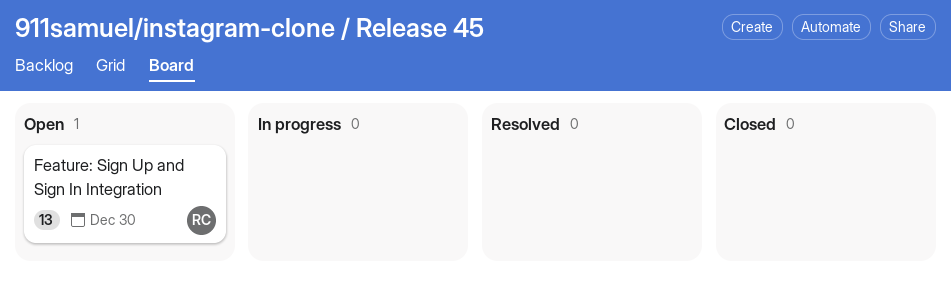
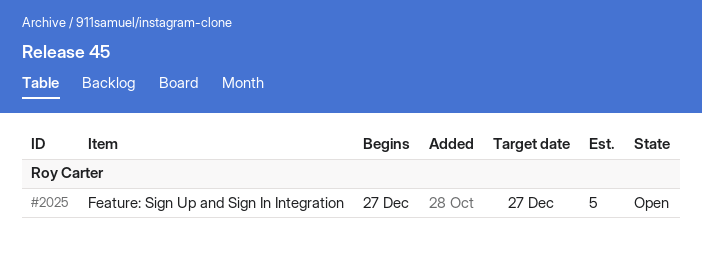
Feature: Sign Up and Sign In Integration, estimate: 13 -> 5
Feature: Sign Up and Sign In Integration, due: Dec 30 -> Dec 27

